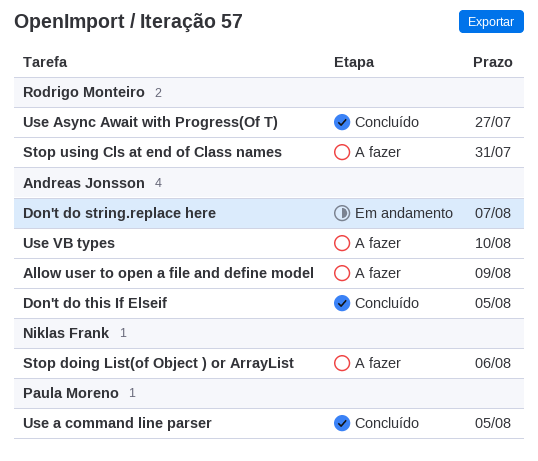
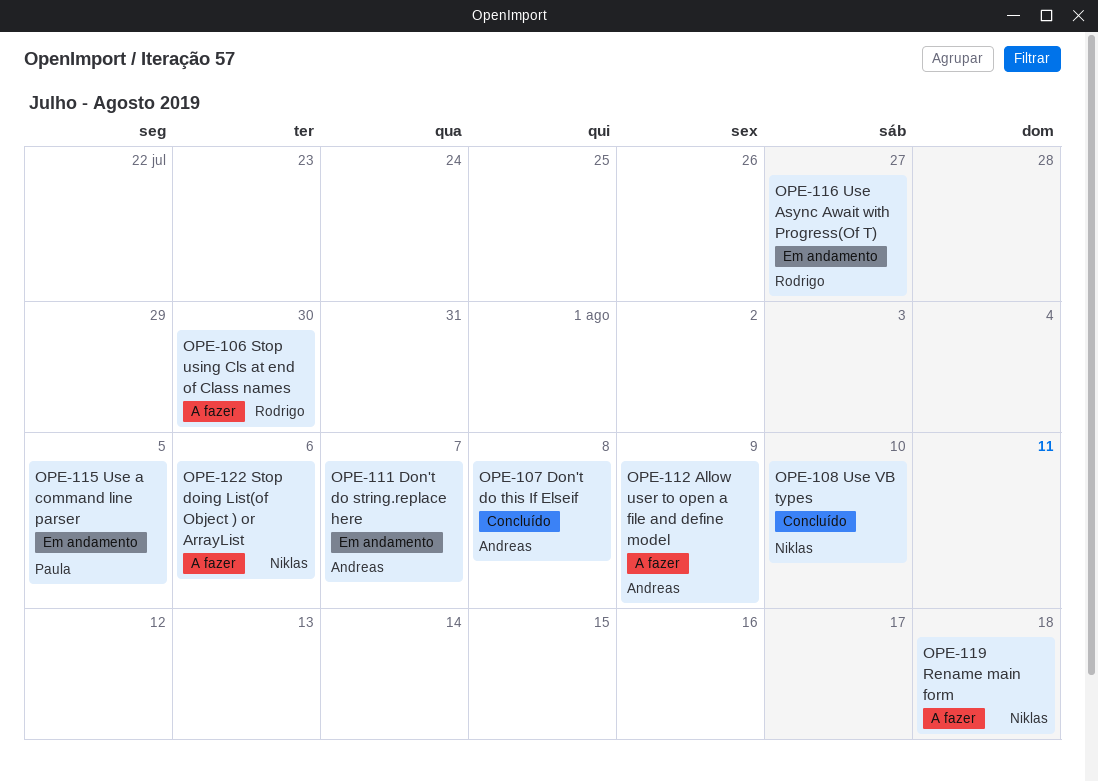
Don't do this If Elseif, due: Aug 5 -> Aug 8
Rename main form: none -> present
Stop using Cls at end of Class names, due: Jul 31 -> Jul 30
Use a command line parser, status: Concluído -> Em andamento
Use Async Await with Progress(Of T), status: Concluído -> Em andamento
Use VB types, status: A fazer -> Concluído
Use VB types, owner: Andreas Jonsson -> Niklas Frank

